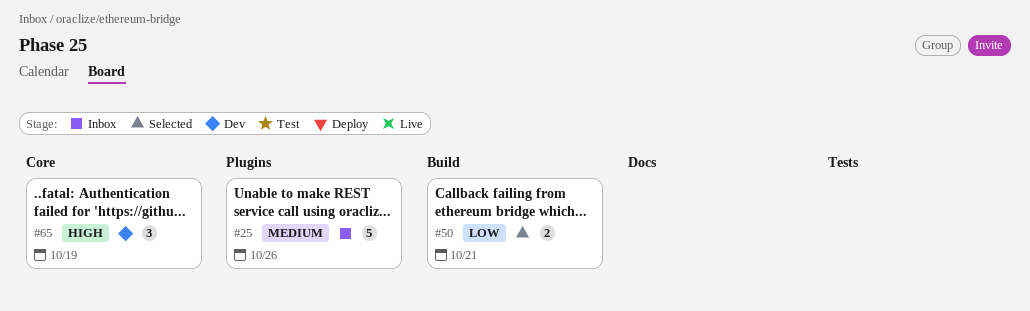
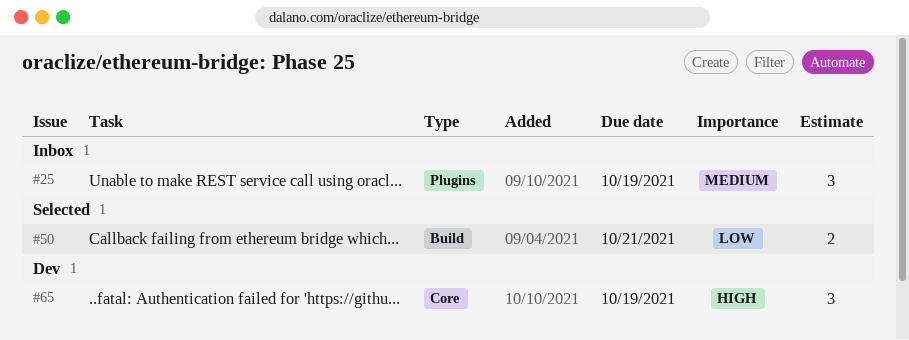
#25, estimate: 5 -> 3
#25, due: Oct 26 -> Oct 19

